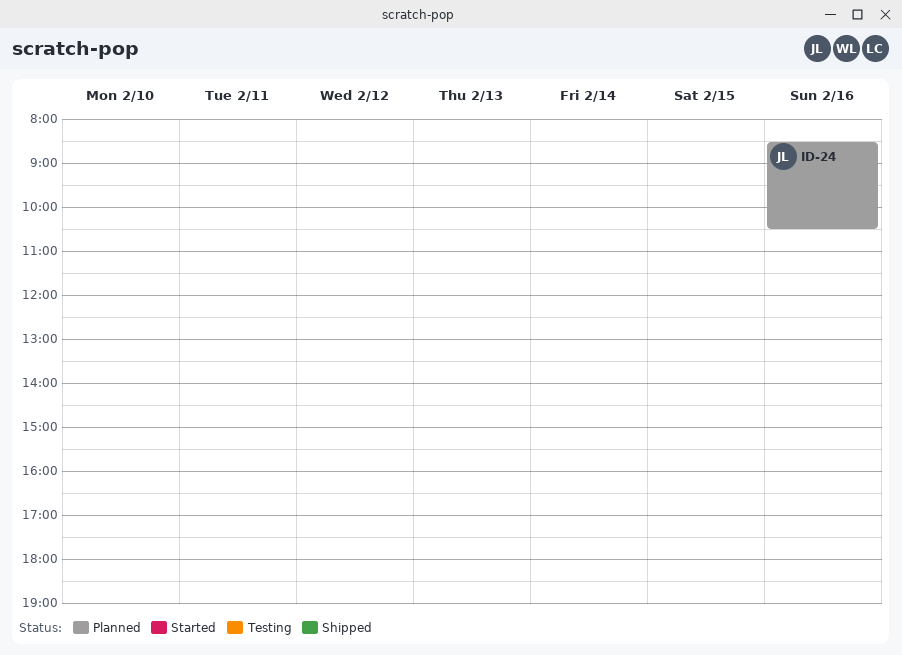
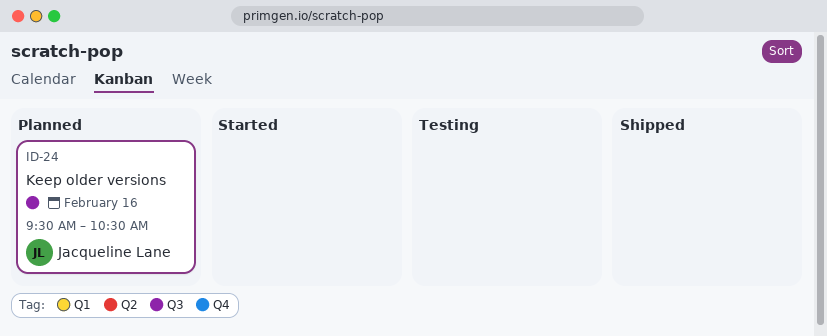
ID-24, begins: 08:30 -> 09:30

